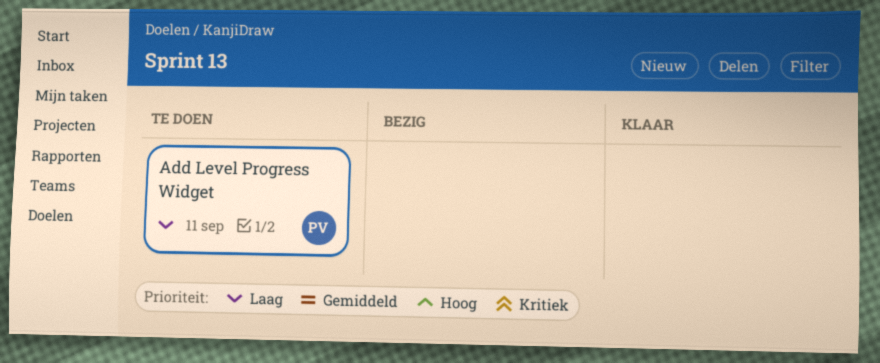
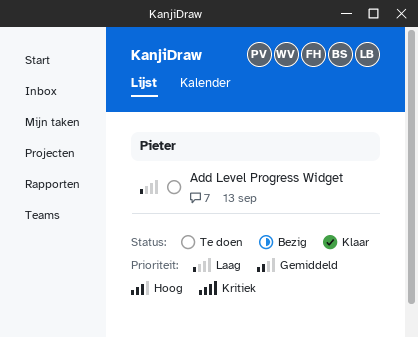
Add Level Progress Widget, due: Sep 11 -> Sep 13

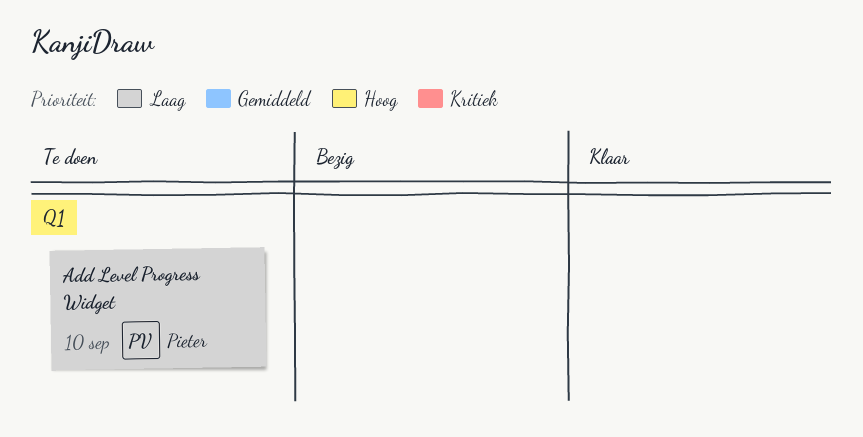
Add Level Progress Widget, due: Sep 13 -> Sep 10

